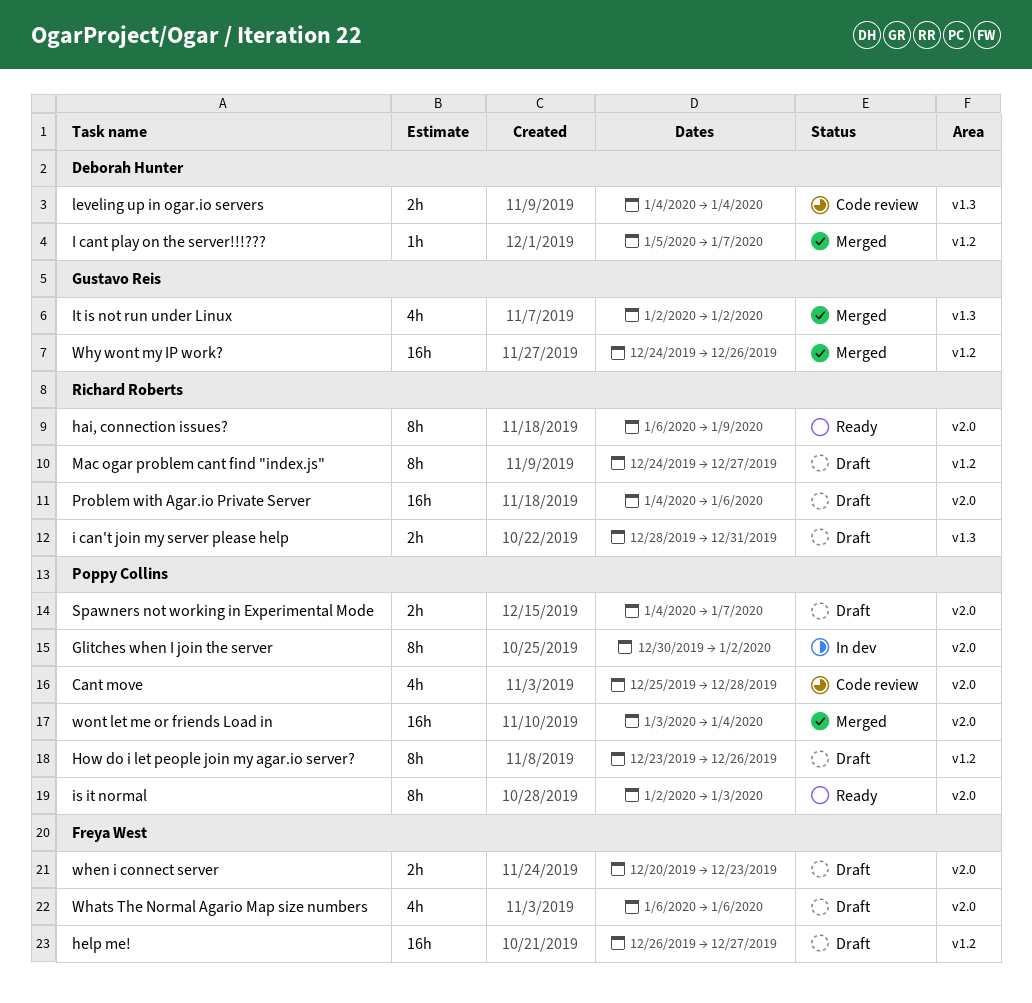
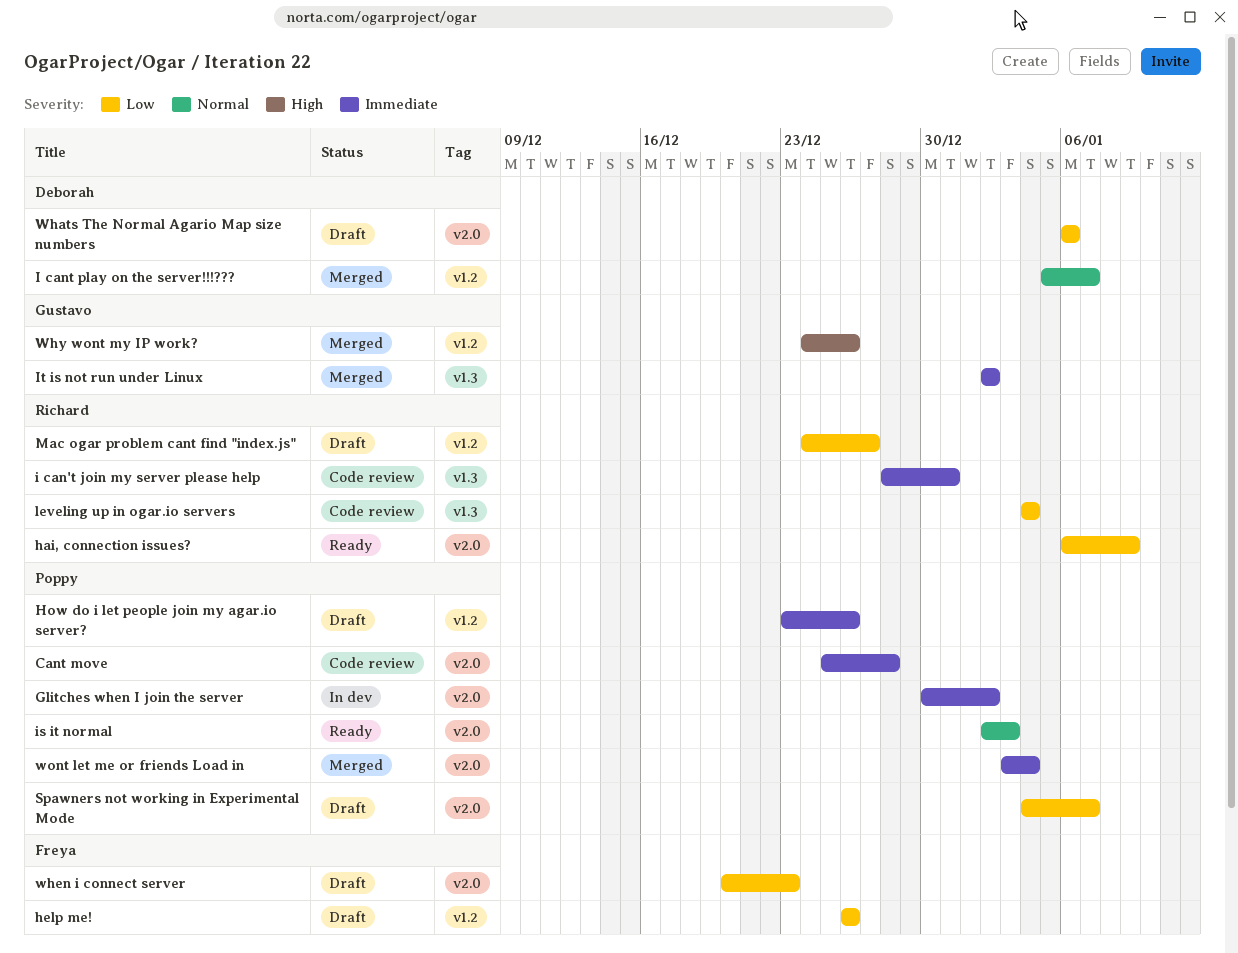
help me!, due: Dec 27 -> Dec 26
i can't join my server please help, status: Draft -> Code review
leveling up in ogar.io servers, owner: Deborah Hunter -> Richard Roberts
Problem with Agar.io Private Server: present -> none
Whats The Normal Agario Map size numbers, owner: Freya West -> Deborah Hunter

